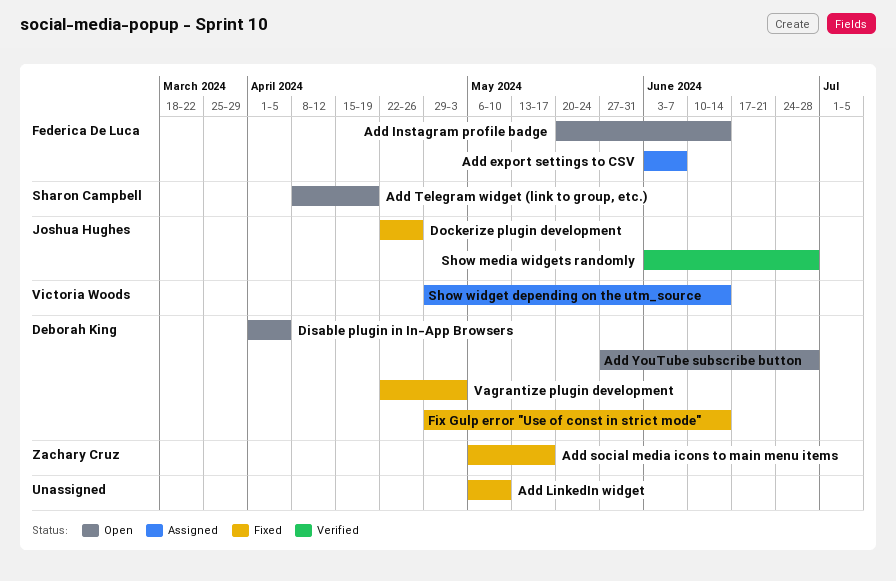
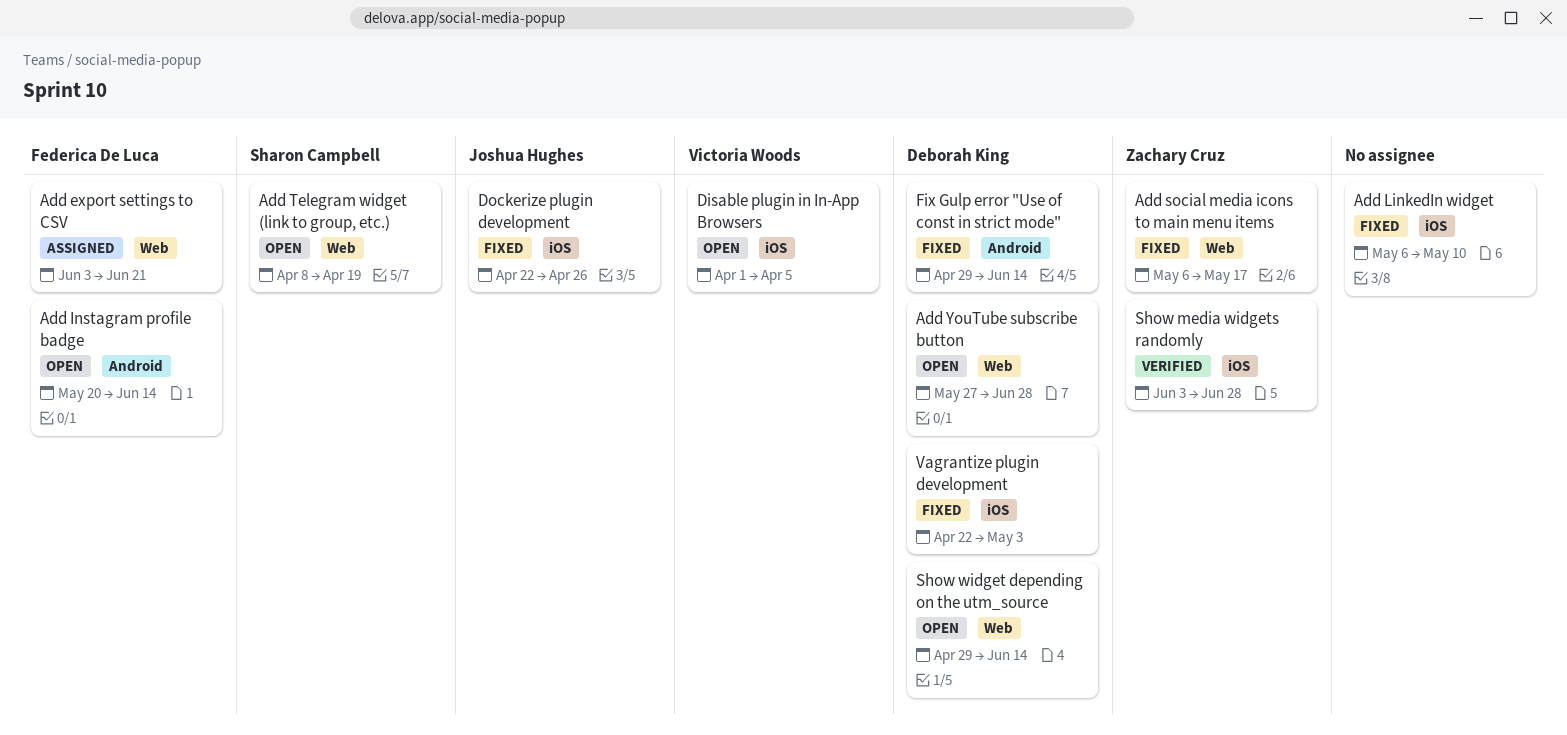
Add export settings to CSV, due: Jun 7 -> Jun 21
Disable plugin in In-App Browsers, owner: Deborah King -> Victoria Woods
Show media widgets randomly, owner: Joshua Hughes -> Zachary Cruz
Show widget depending on the utm_source, status: Assigned -> Open
Show widget depending on the utm_source, owner: Victoria Woods -> Deborah King

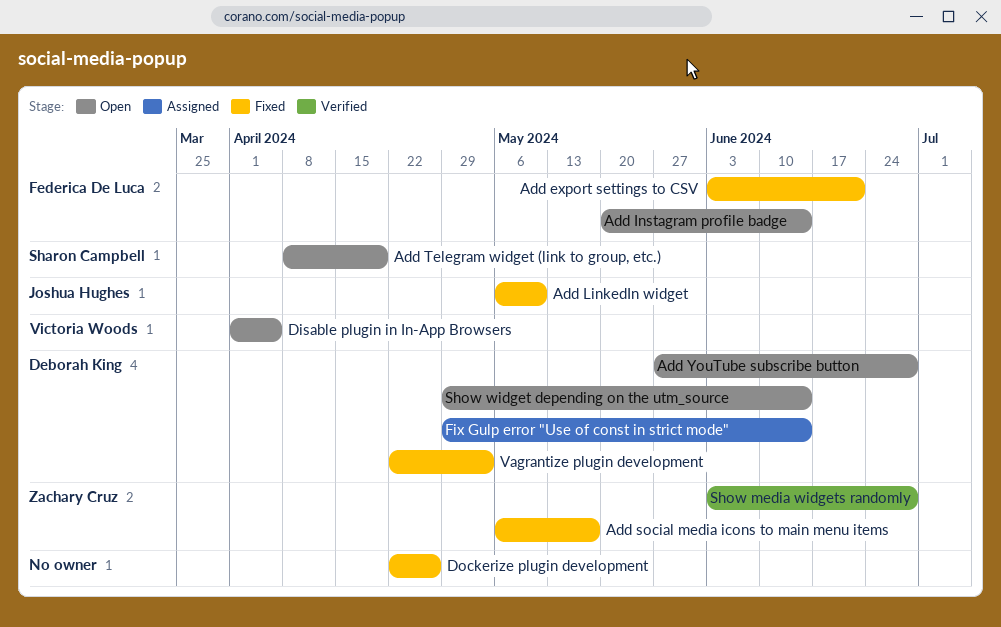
Add export settings to CSV, status: Assigned -> Fixed
Add LinkedIn widget, owner: none -> Joshua Hughes
Dockerize plugin development, owner: Joshua Hughes -> none
Fix Gulp error "Use of const in strict mode", status: Fixed -> Assigned

